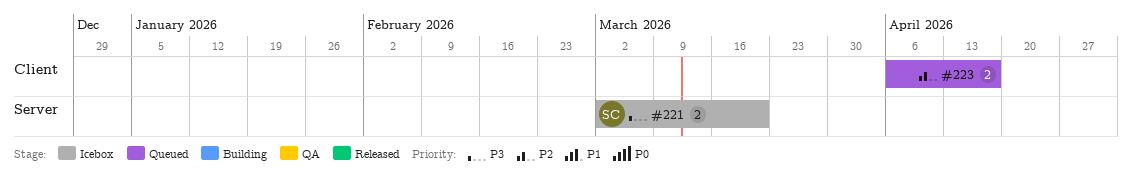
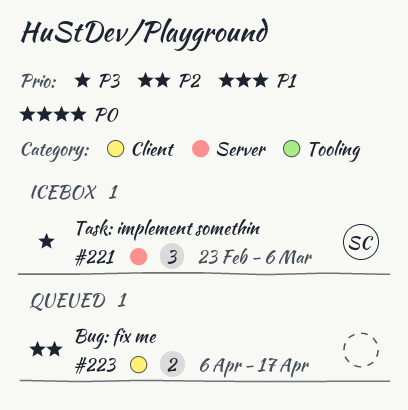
#221, estimate: 2 -> 3
#221, start: Mar 2 -> Feb 23
#221, due: Mar 20 -> Mar 6

